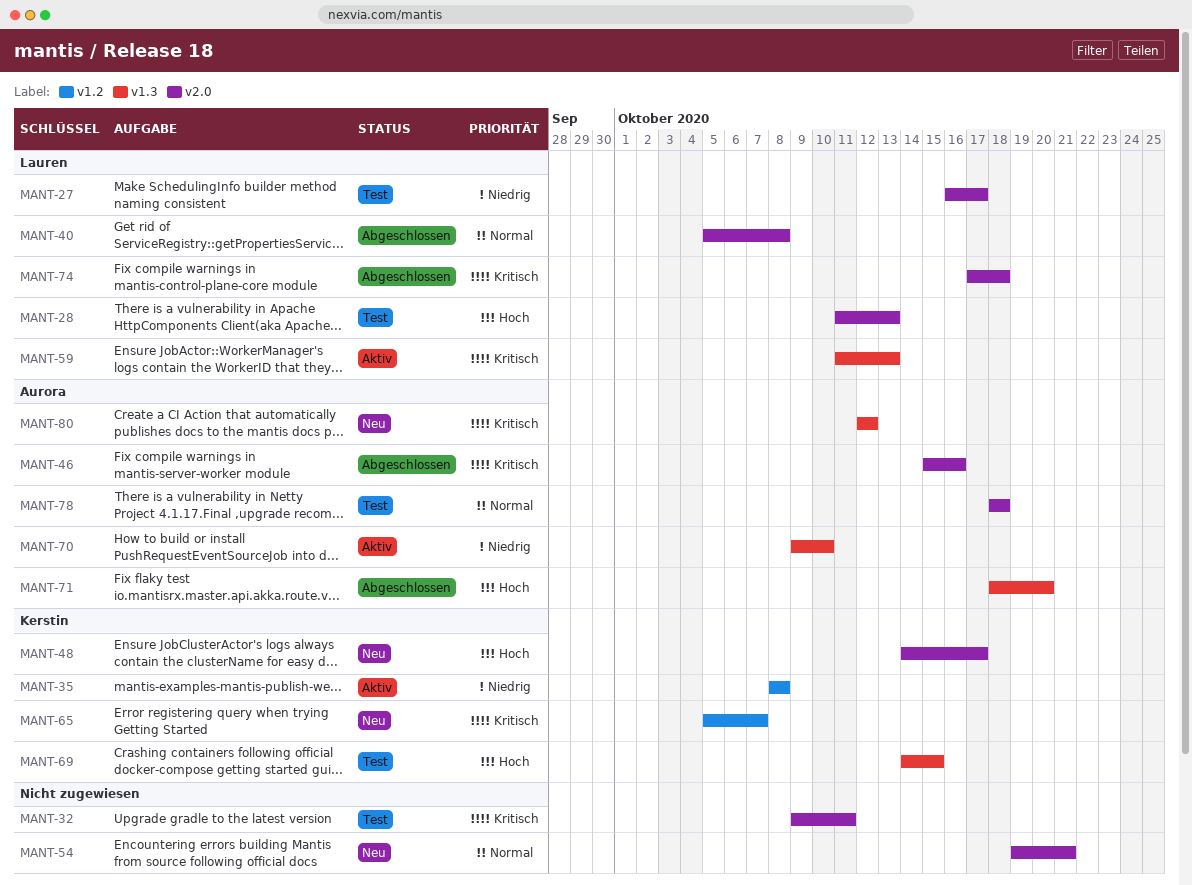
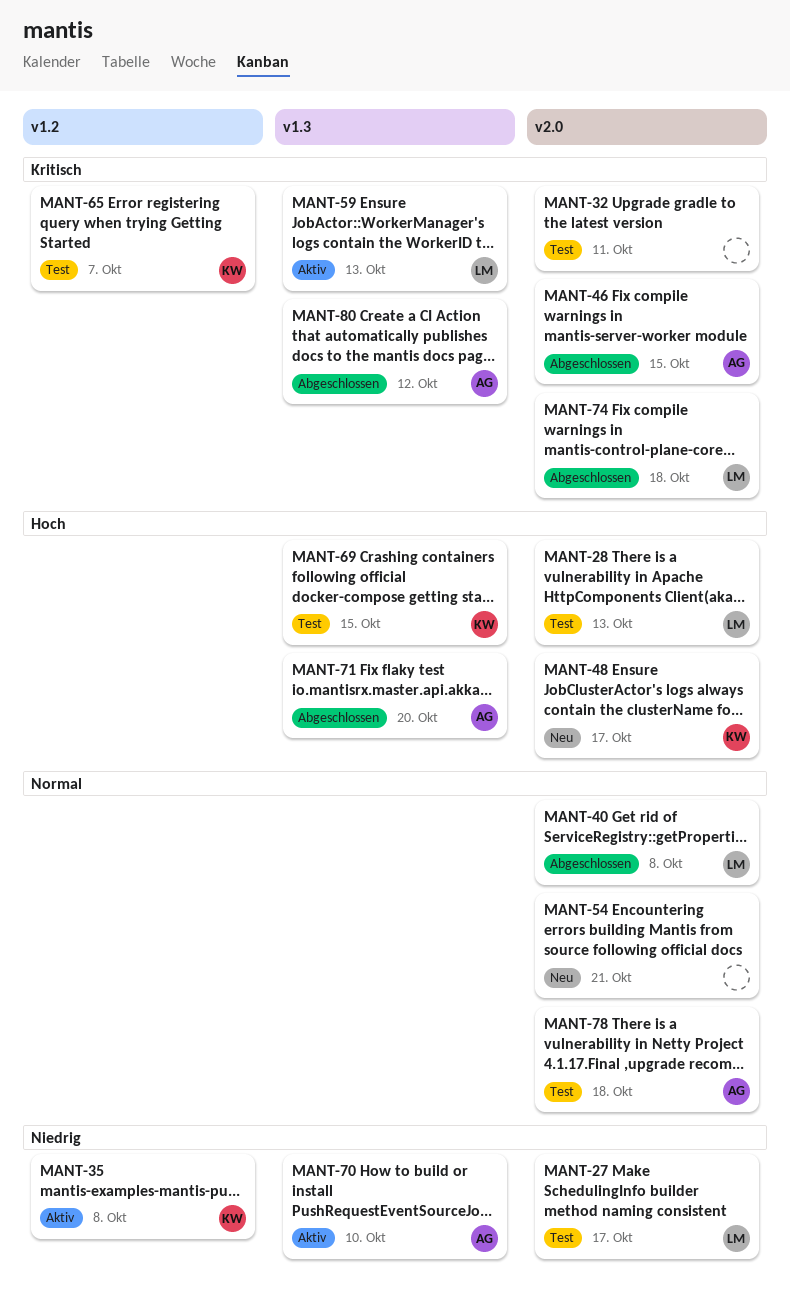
MANT-46, due: Oct 16 -> Oct 15
MANT-65, status: Neu -> Test
MANT-80, status: Neu -> Abgeschlossen

